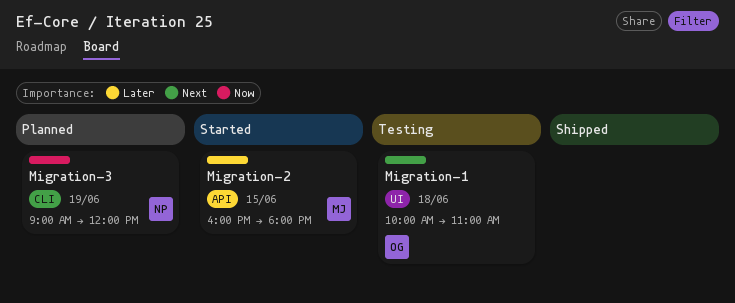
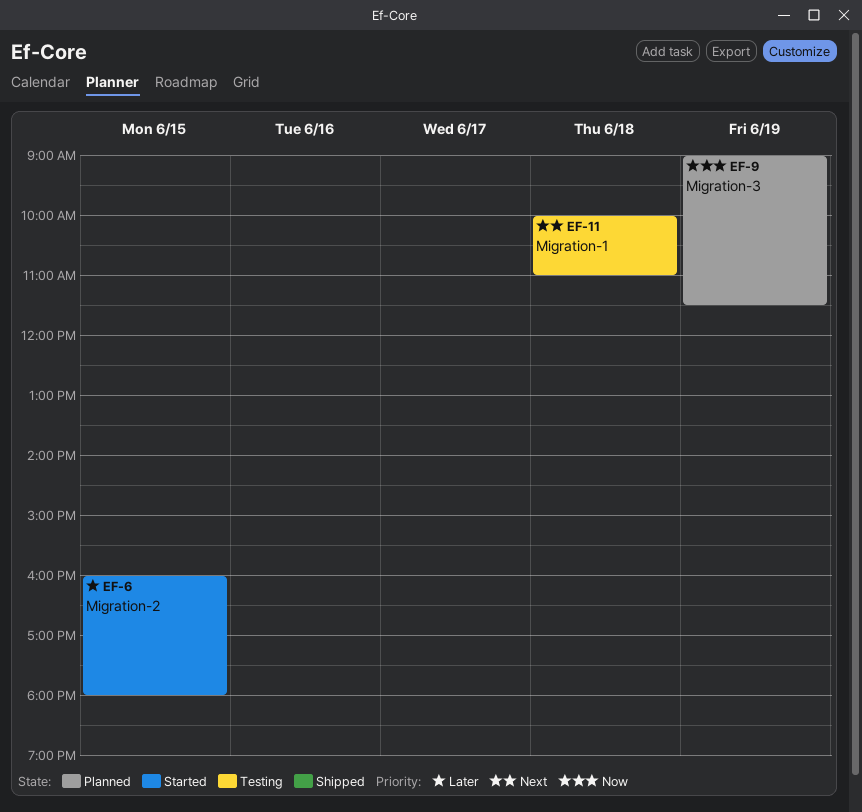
Migration-3, ends: 12:00 -> 11:30

